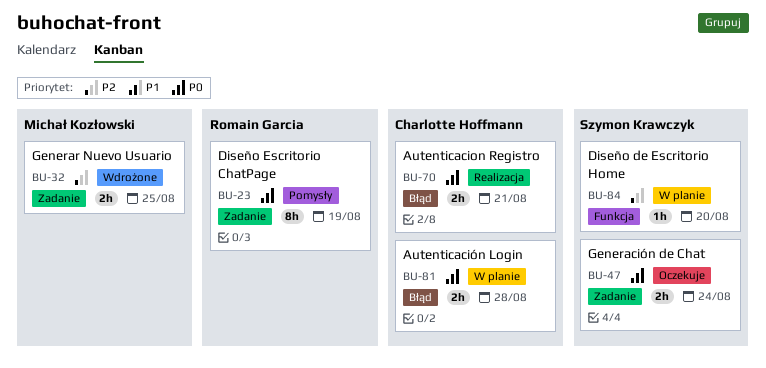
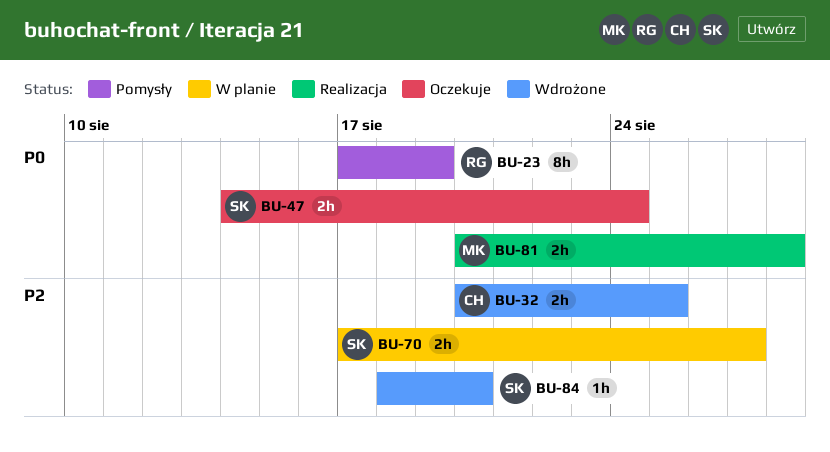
BU-32, owner: Michał Kozłowski -> Charlotte Hoffmann
BU-70, status: Realizacja -> W planie
BU-70, owner: Charlotte Hoffmann -> Szymon Krawczyk
BU-70, priority: P0 -> P2
BU-70, due: Aug 21 -> Aug 27
BU-81, status: W planie -> Realizacja
BU-81, owner: Charlotte Hoffmann -> Michał Kozłowski
BU-84, status: W planie -> Wdrożone

